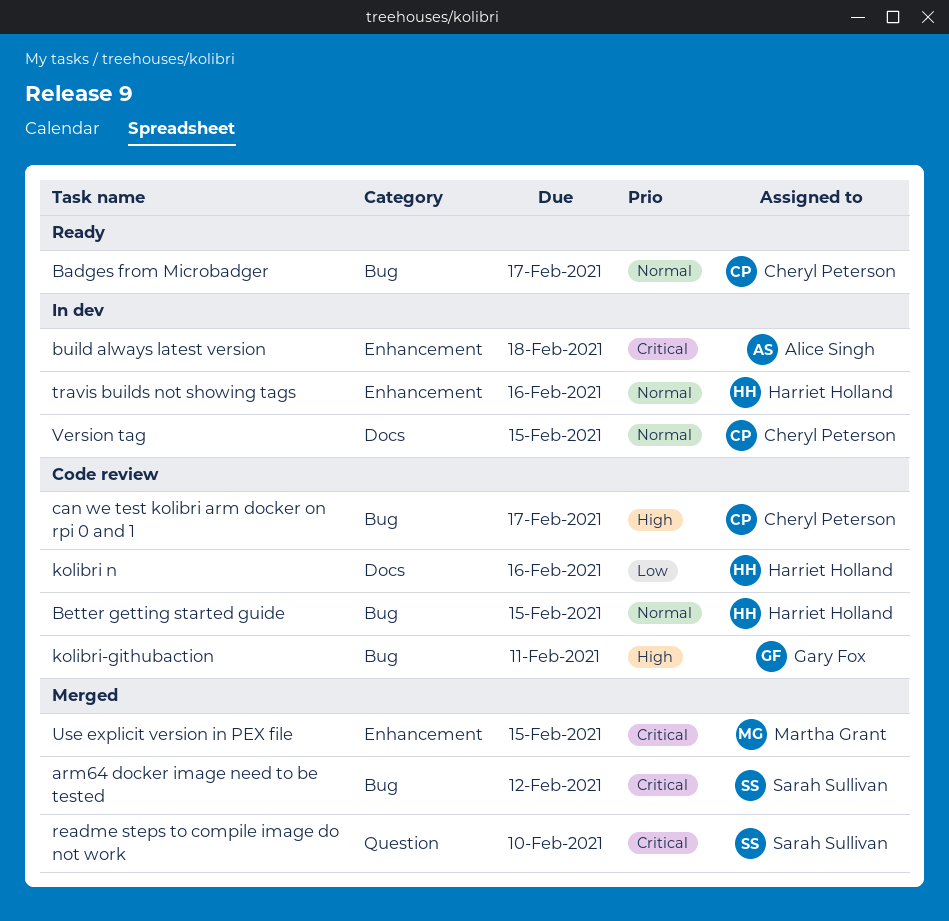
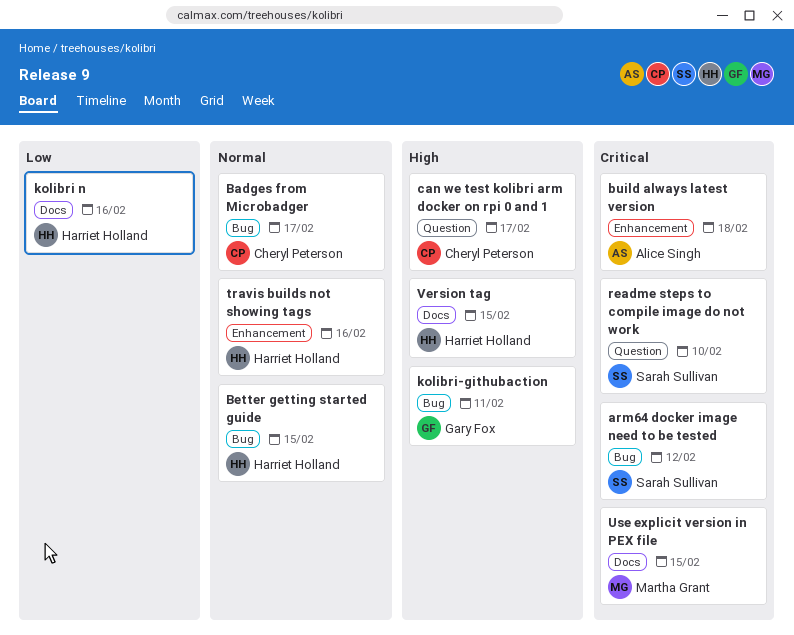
can we test kolibri arm docker on rpi 0 and 1, label: Bug -> Question
Use explicit version in PEX file, label: Enhancement -> Docs
Version tag, owner: Cheryl Peterson -> Harriet Holland
Version tag, priority: Normal -> High

